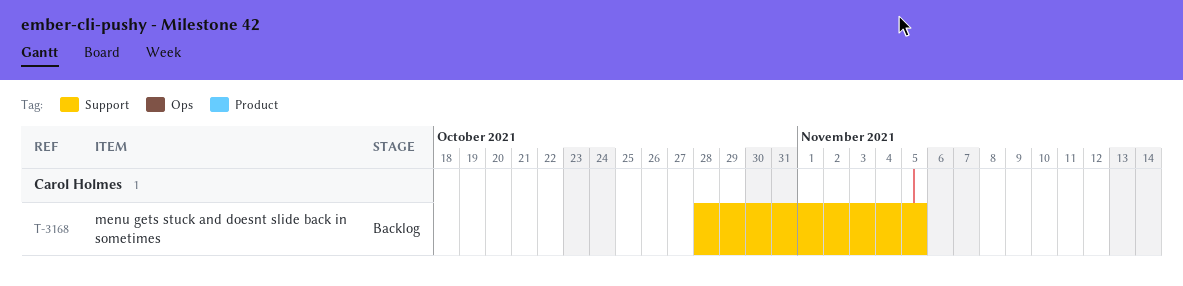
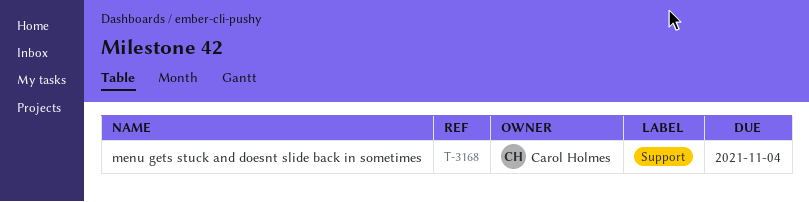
T-3168, due: Nov 5 -> Nov 4

